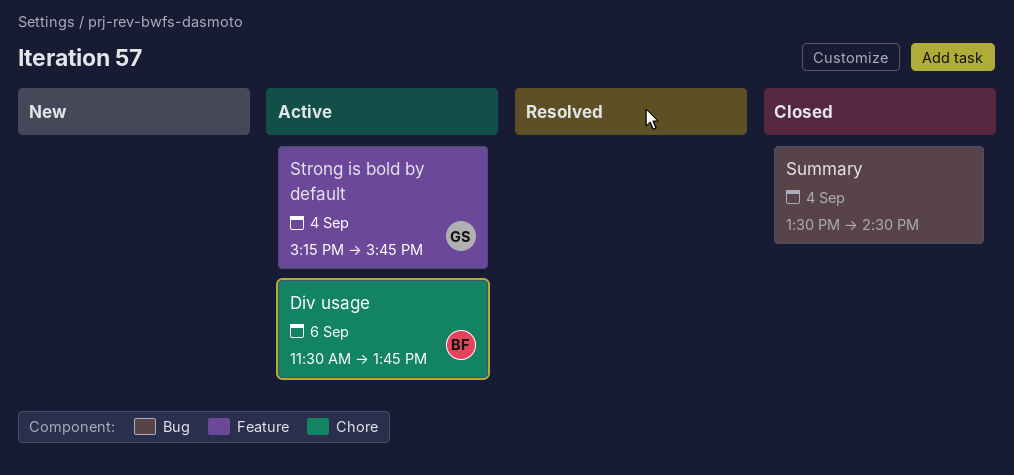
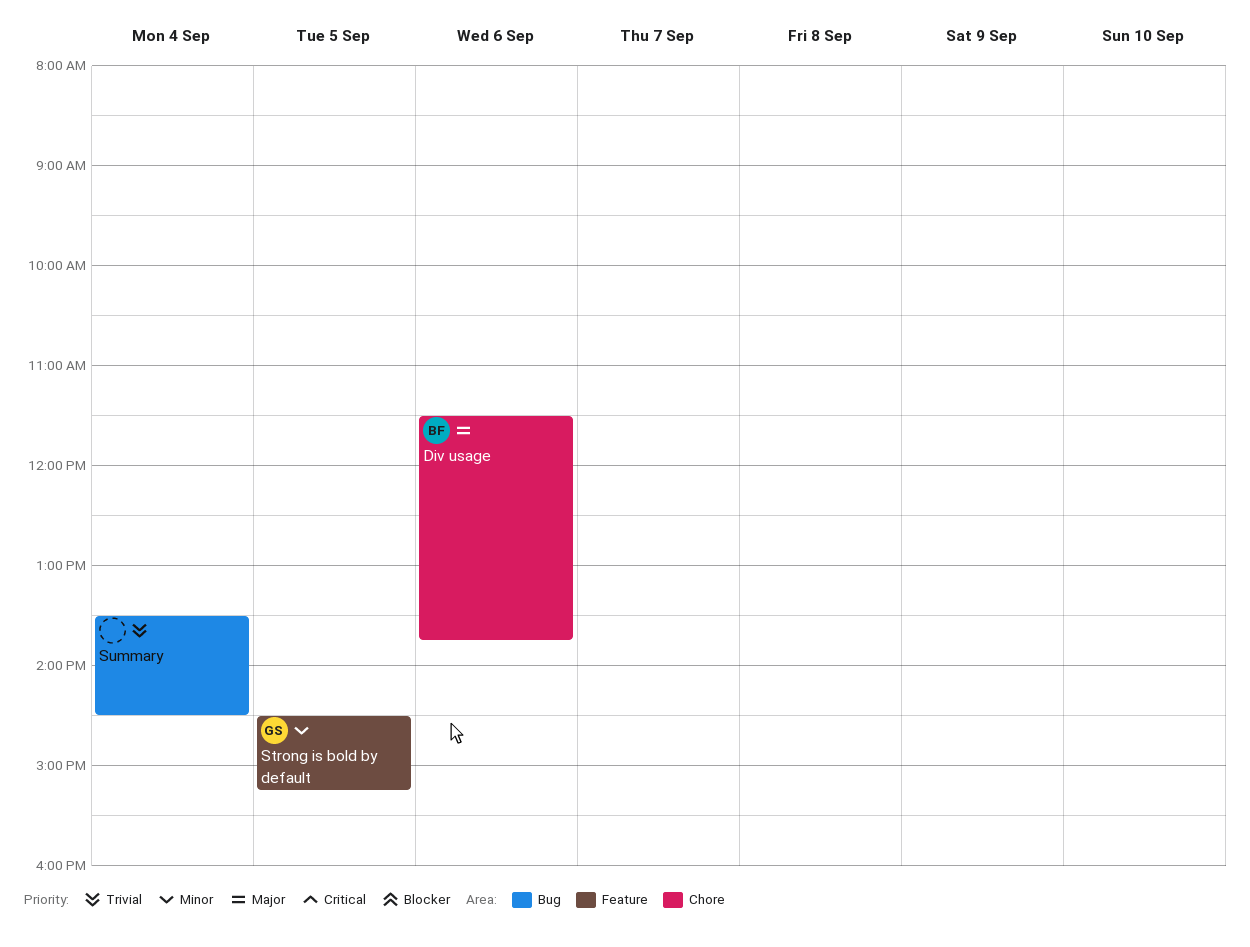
Strong is bold by default, day: Sep 4 -> Sep 5
Strong is bold by default, begins: 15:15 -> 14:30
Strong is bold by default, ends: 15:45 -> 15:15

